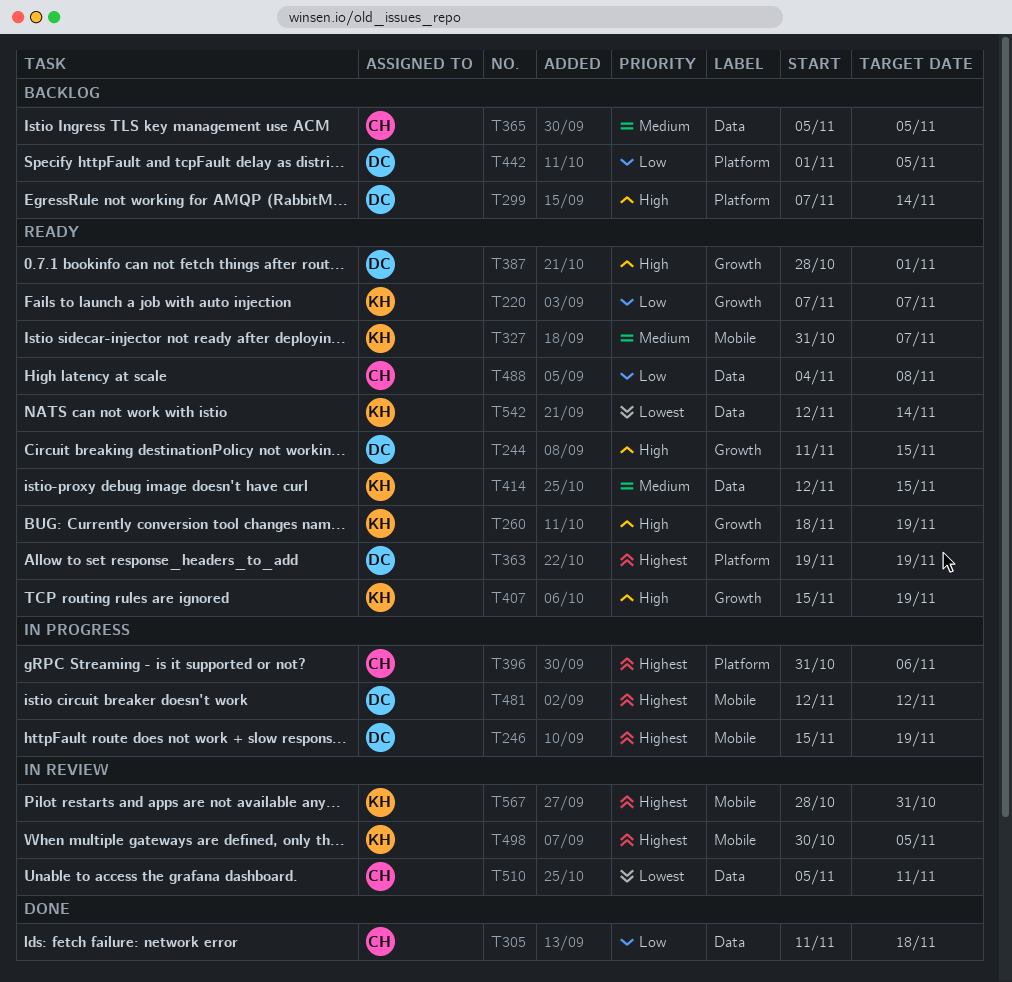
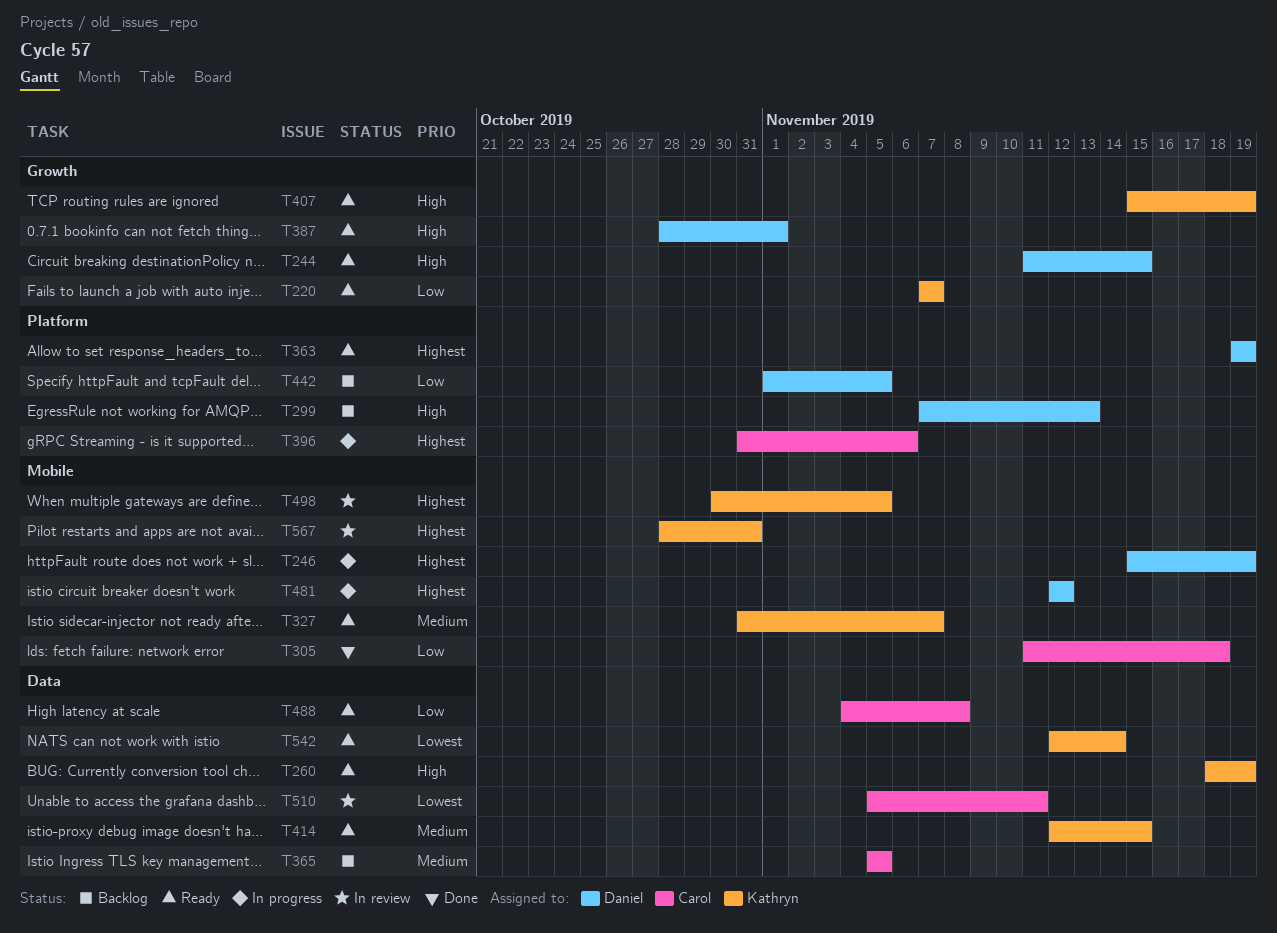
T260, label: Growth -> Data
T299, due: Nov 14 -> Nov 13
T305, label: Data -> Mobile

